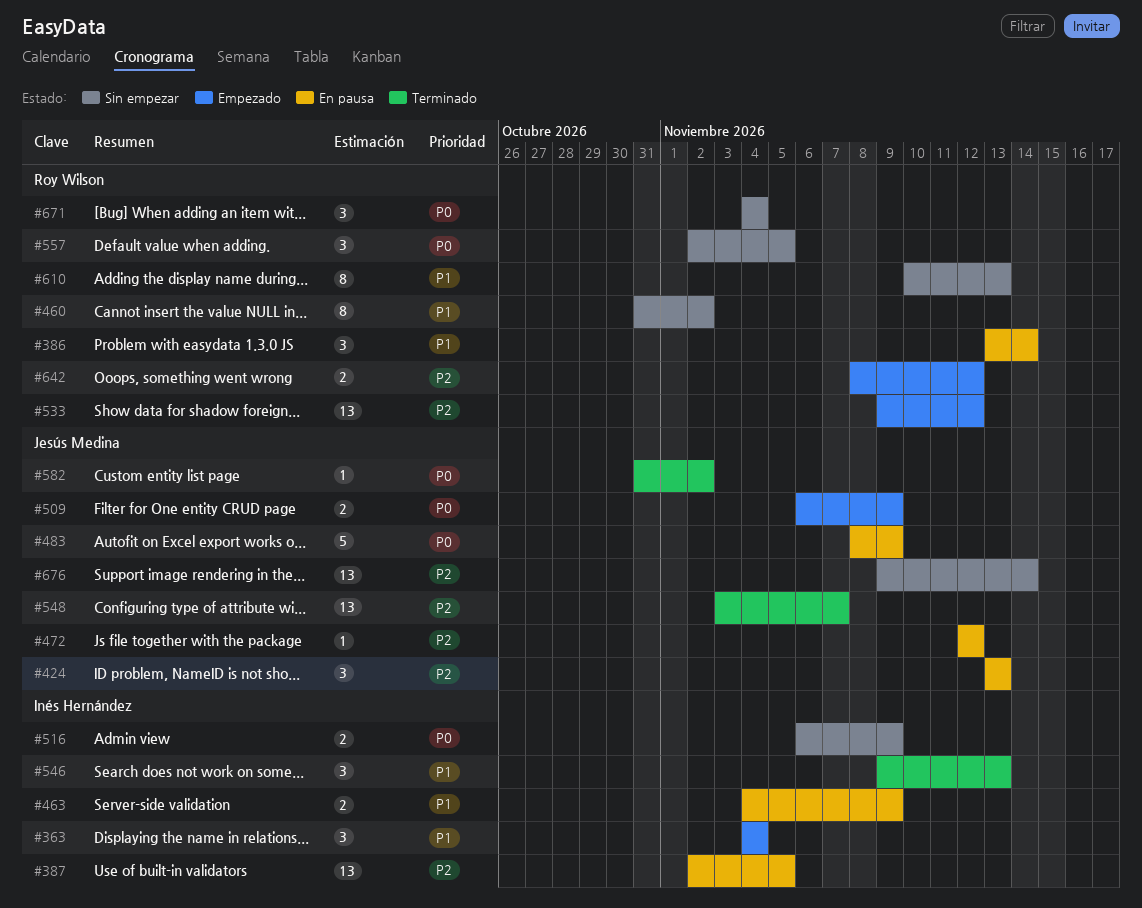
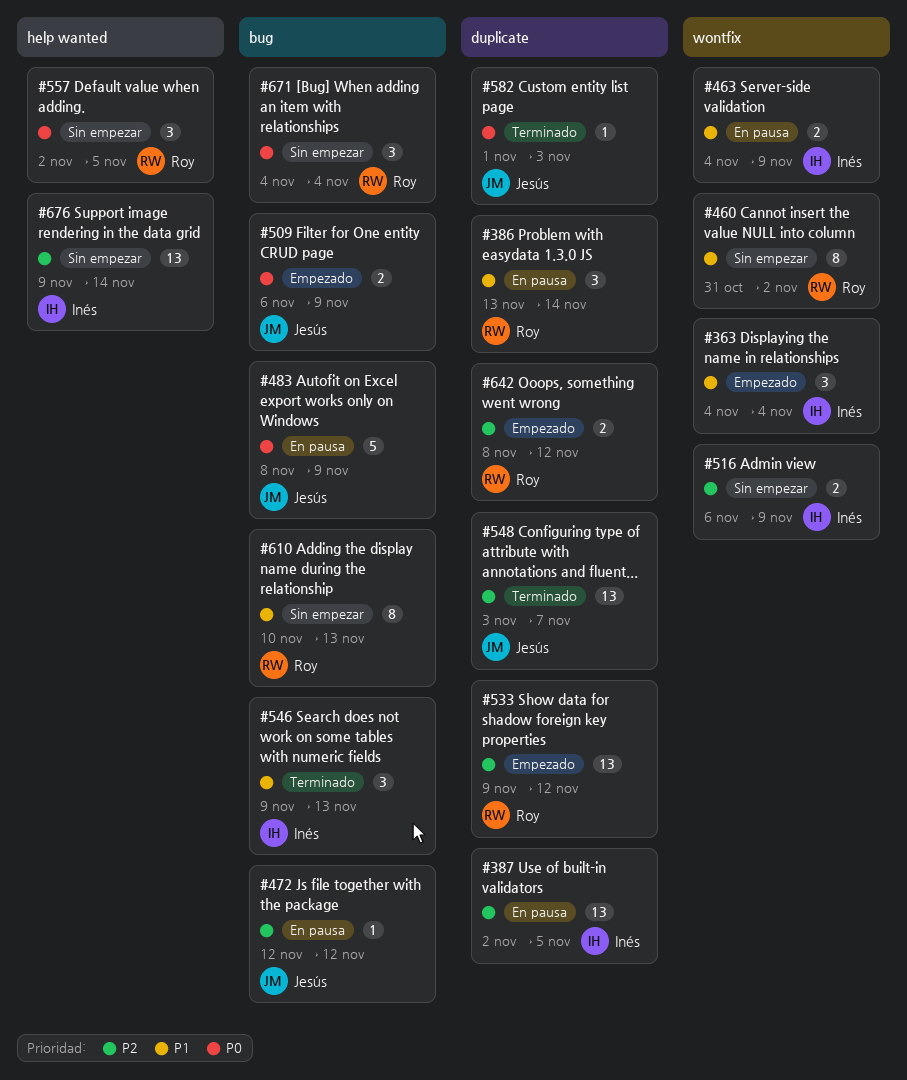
#424: present -> none
#516, priority: P0 -> P2
#582, start: Oct 31 -> Nov 1
#582, due: Nov 2 -> Nov 3
#676, owner: Jesús Medina -> Inés Hernández

